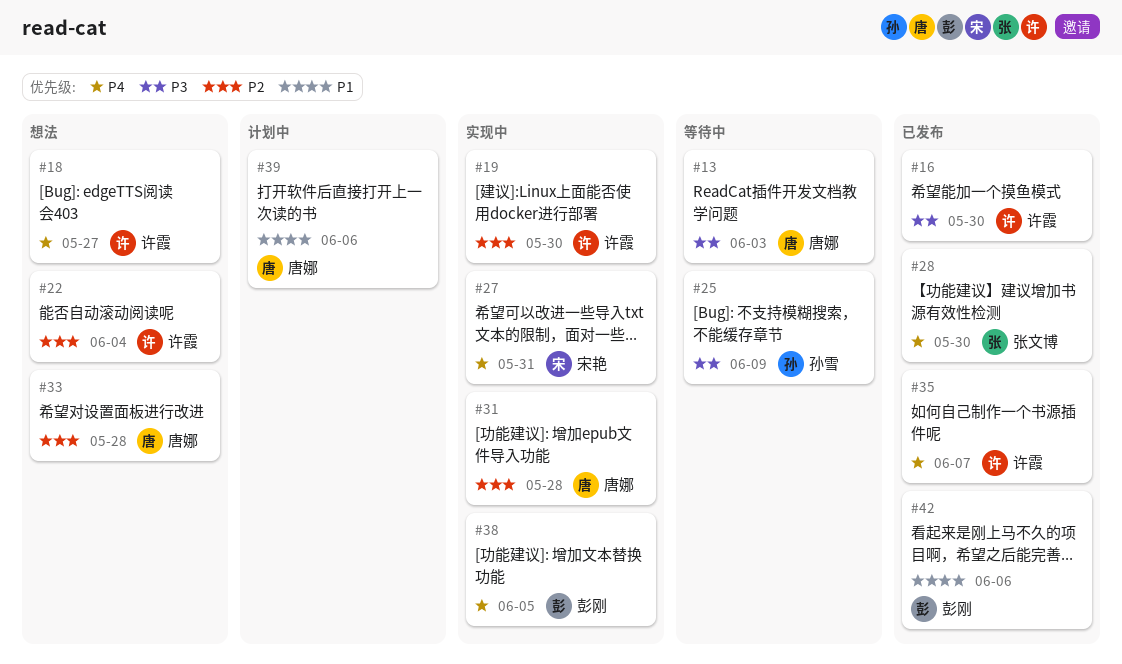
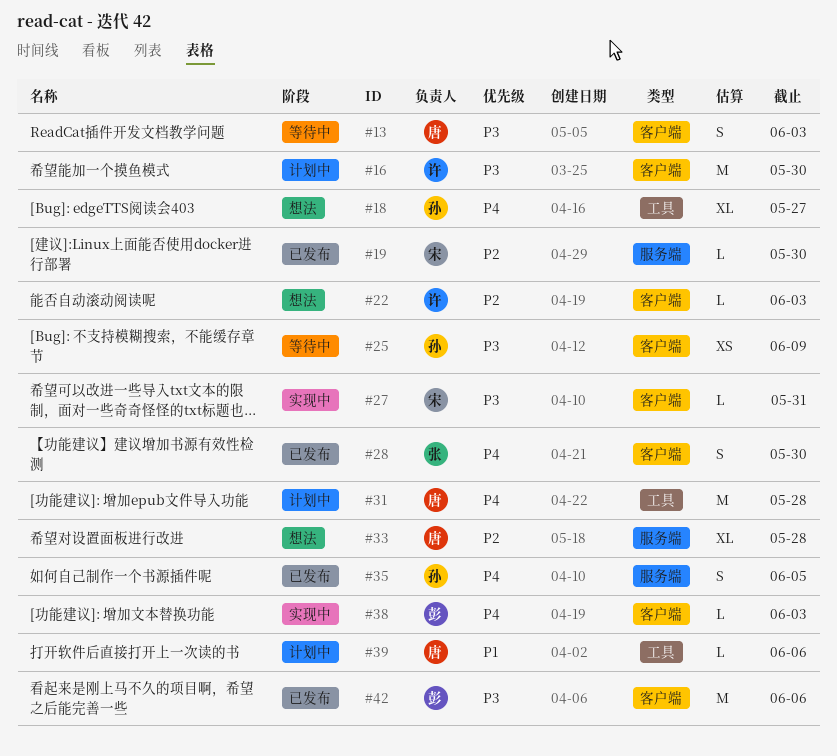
#16, status: 已发布 -> 计划中
#18, owner: 许霞 -> 孙雪
#19, status: 实现中 -> 已发布
#19, owner: 许霞 -> 宋艳
#22, due: Jun 4 -> Jun 3
#27, priority: P4 -> P3
#31, status: 实现中 -> 计划中
#31, priority: P2 -> P4
#35, owner: 许霞 -> 孙雪
#35, due: Jun 7 -> Jun 5
#38, due: Jun 5 -> Jun 3
#42, priority: P1 -> P3

